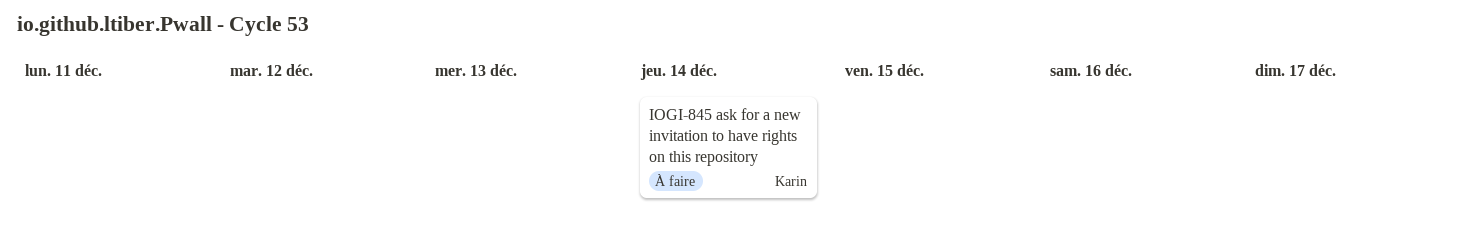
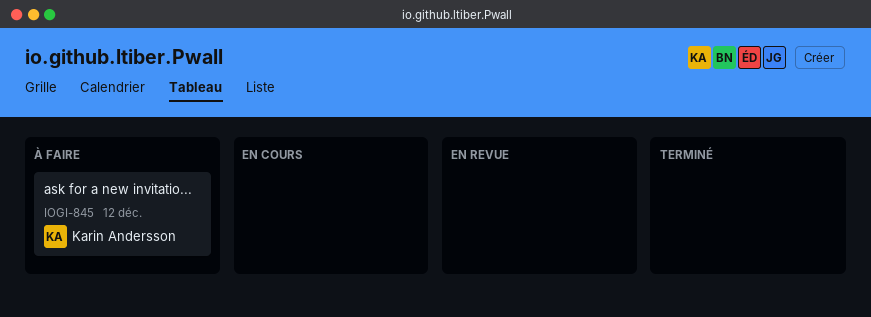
IOGI-845, due: Dec 14 -> Dec 12

